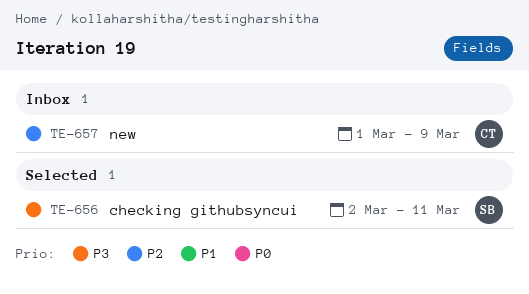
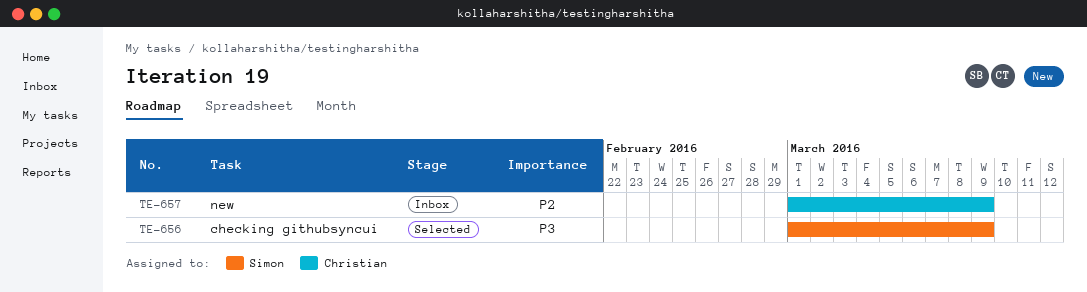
TE-656, start: Mar 2 -> Mar 1
TE-656, due: Mar 11 -> Mar 9

